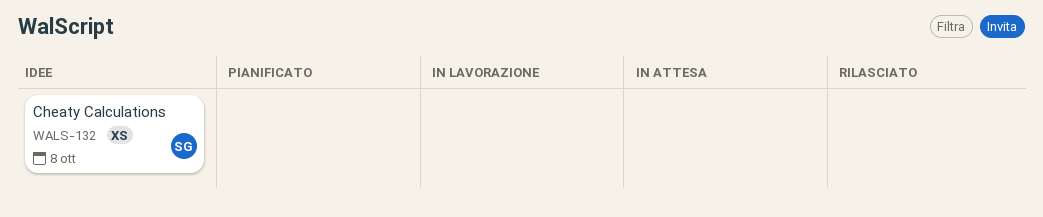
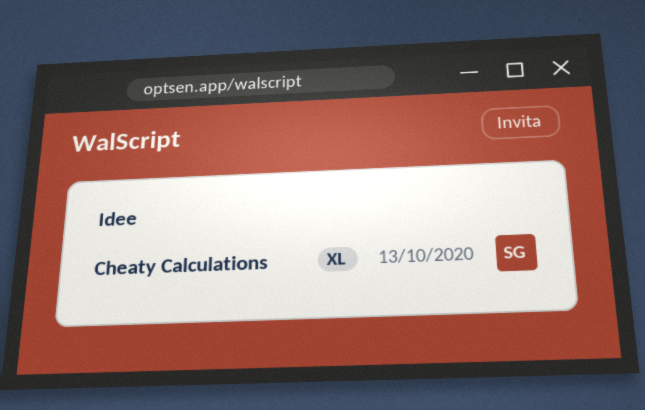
Cheaty Calculations, estimate: XS -> XL
Cheaty Calculations, due: Oct 8 -> Oct 13

